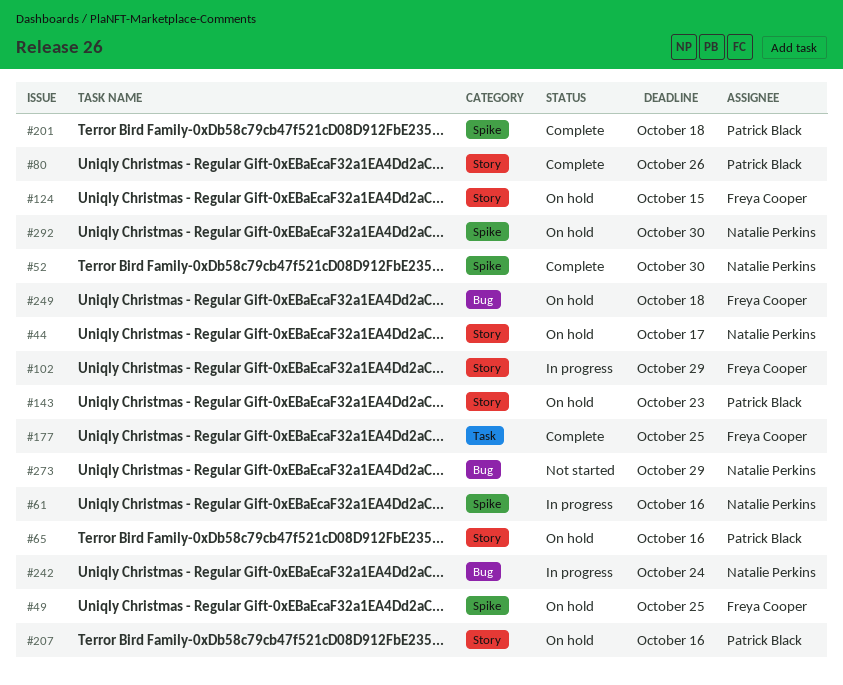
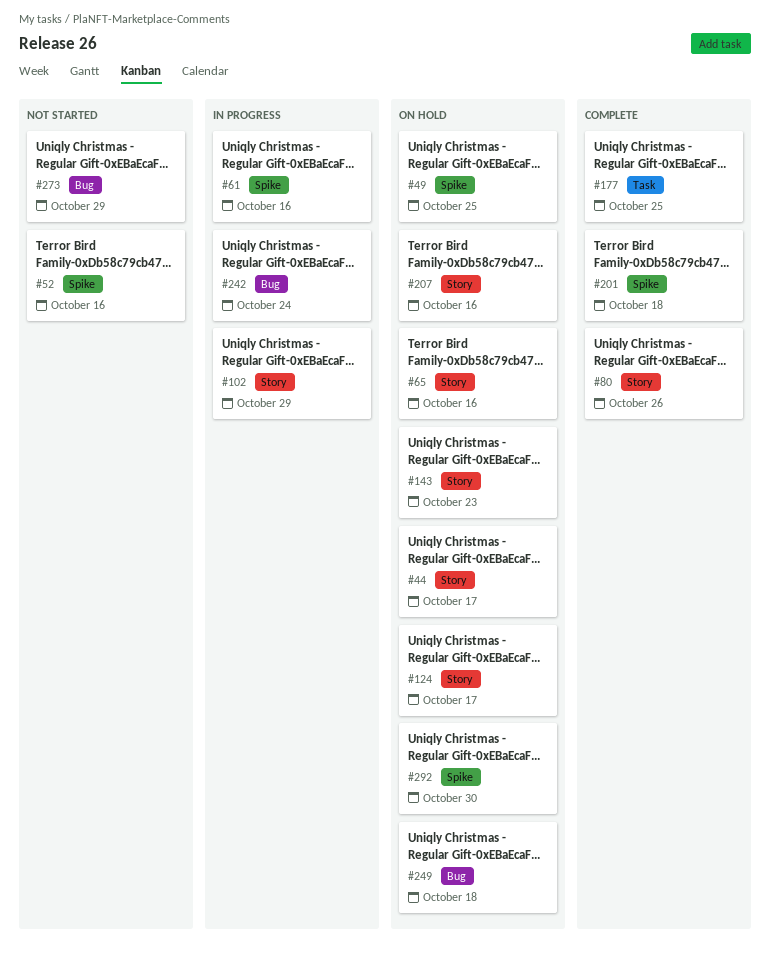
#52, status: Complete -> Not started
#52, due: Oct 30 -> Oct 16
#124, due: Oct 15 -> Oct 17

